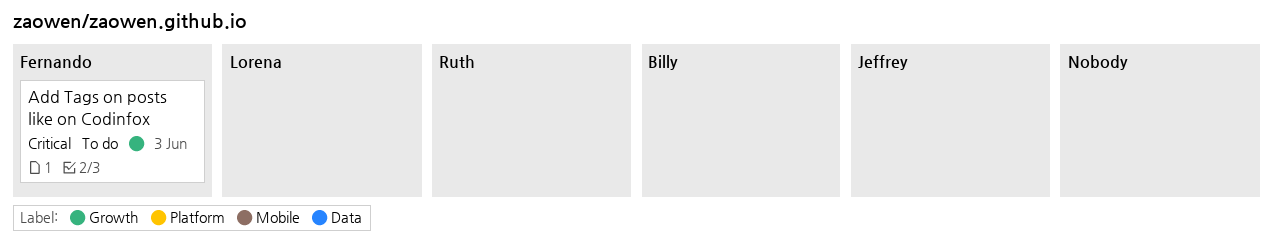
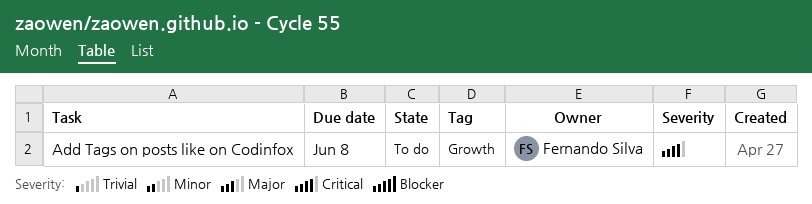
Add Tags on posts like on Codinfox, due: Jun 3 -> Jun 8

